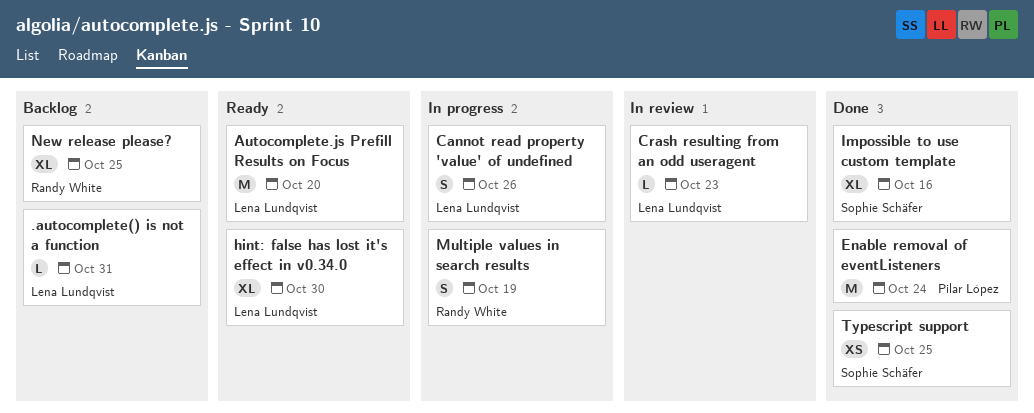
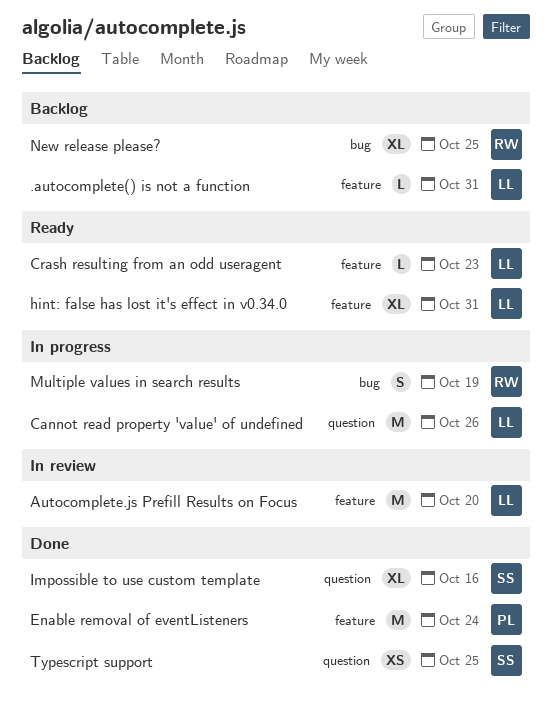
Autocomplete.js Prefill Results on Focus, status: Ready -> In review
Cannot read property 'value' of undefined, estimate: S -> M
Crash resulting from an odd useragent, status: In review -> Ready
hint: false has lost it's effect in v0.34.0, due: Oct 30 -> Oct 31

